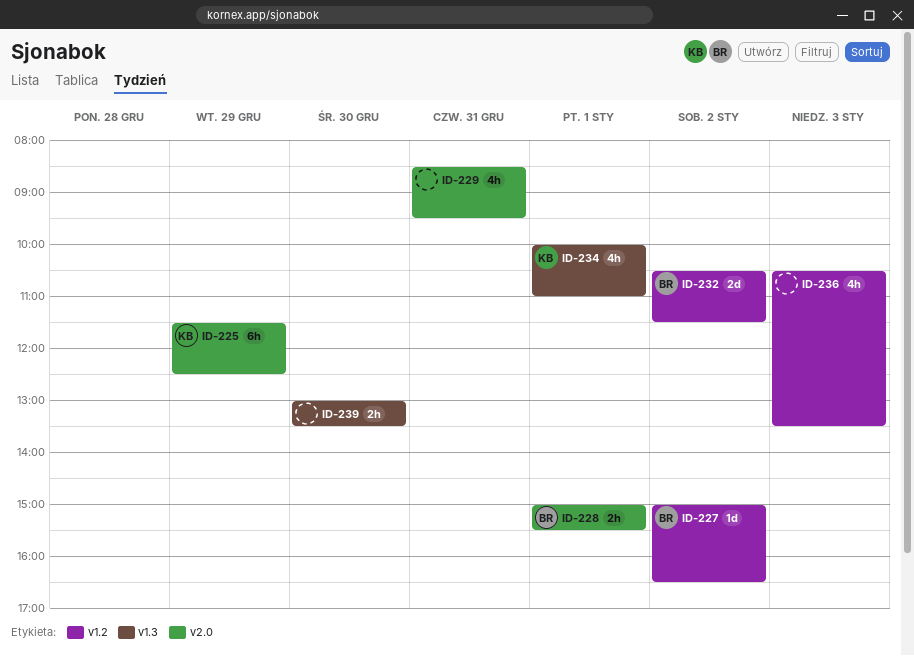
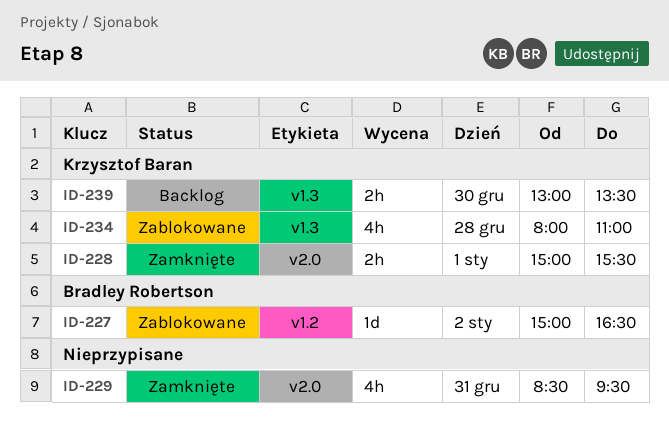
ID-225: present -> none
ID-228, owner: Bradley Robertson -> Krzysztof Baran
ID-232: present -> none
ID-234, day: Jan 1 -> Dec 28
ID-234, begins: 10:00 -> 08:00
ID-236: present -> none
ID-239, owner: none -> Krzysztof Baran

